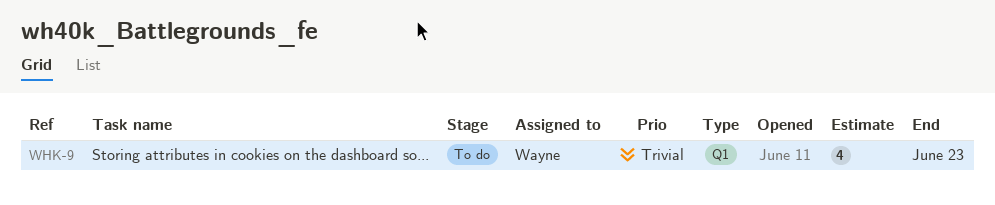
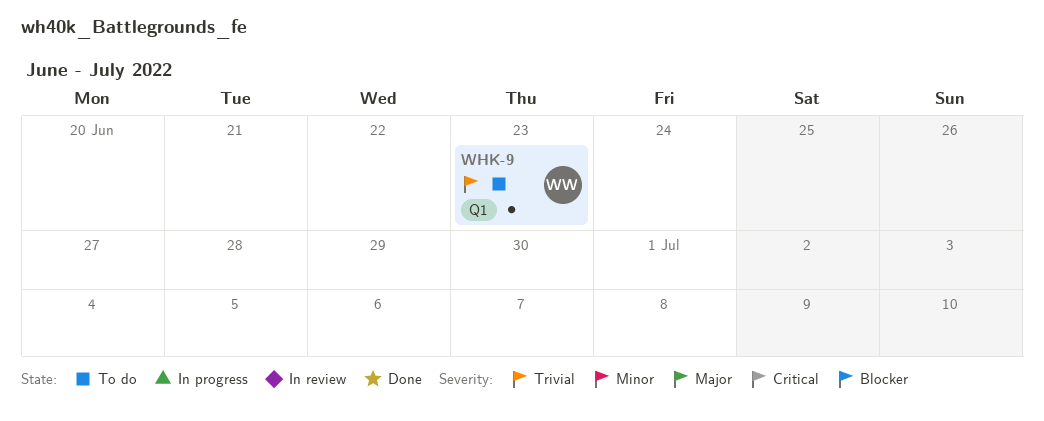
WHK-9, estimate: 4 -> 1

